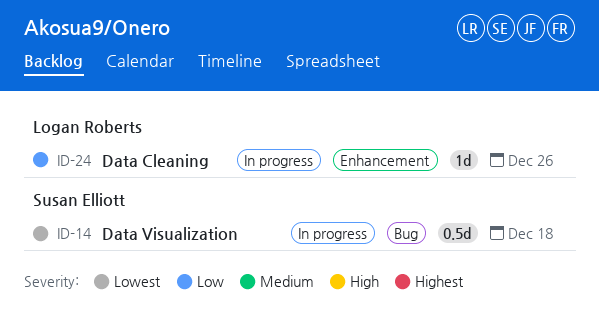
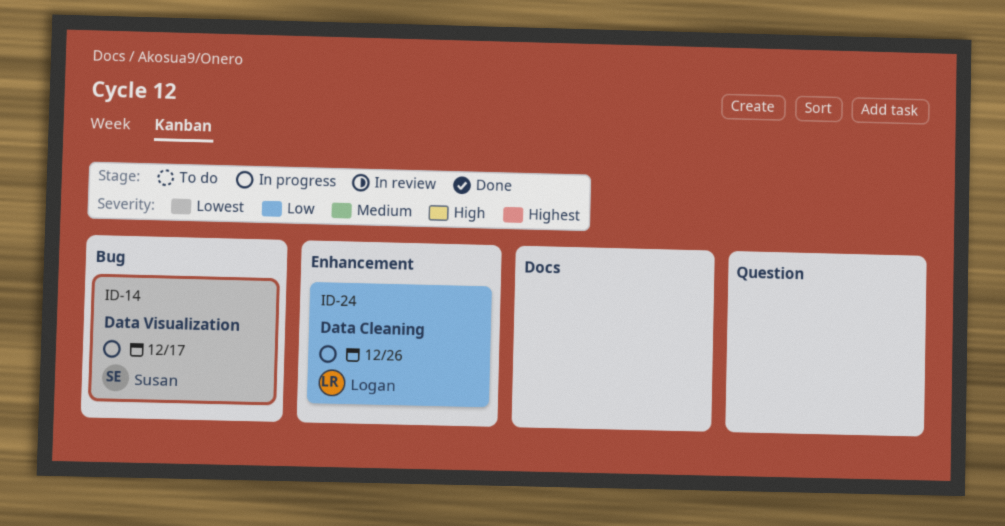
ID-14, due: Dec 18 -> Dec 17

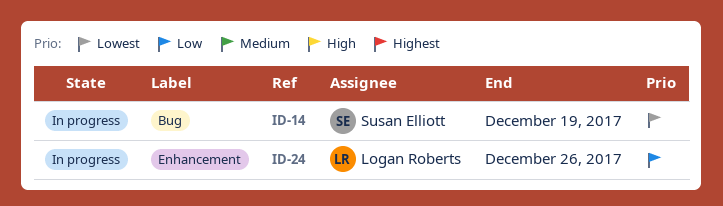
ID-14, due: Dec 17 -> Dec 19

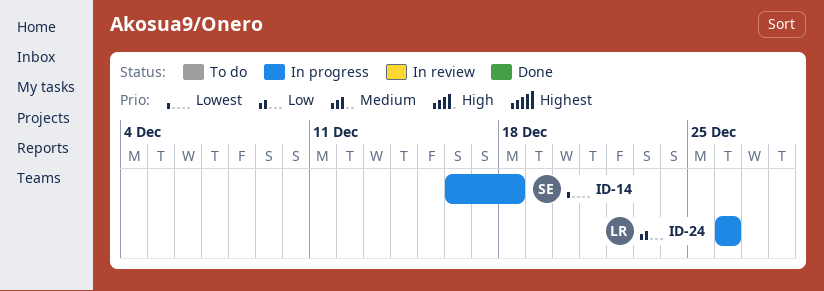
ID-14, due: Dec 19 -> Dec 18

